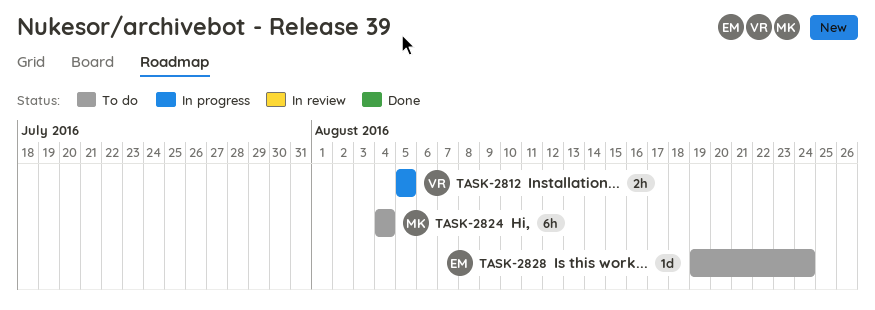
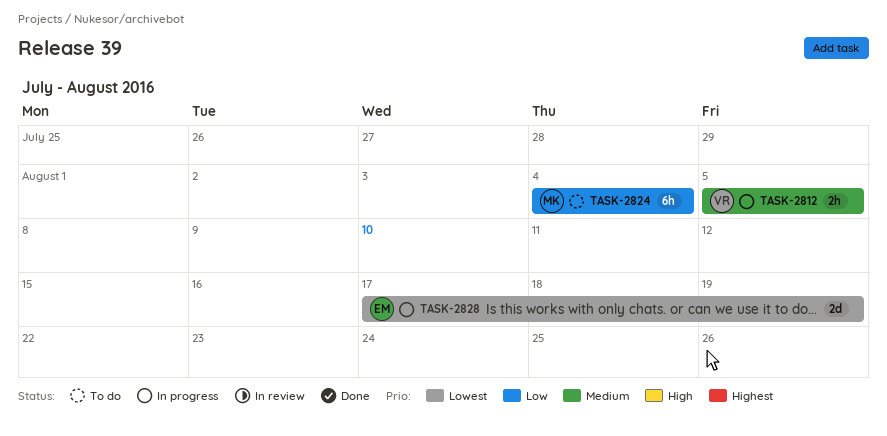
TASK-2828, status: To do -> In progress
TASK-2828, estimate: 1d -> 2d
TASK-2828, start: Aug 19 -> Aug 17
TASK-2828, due: Aug 24 -> Aug 19

